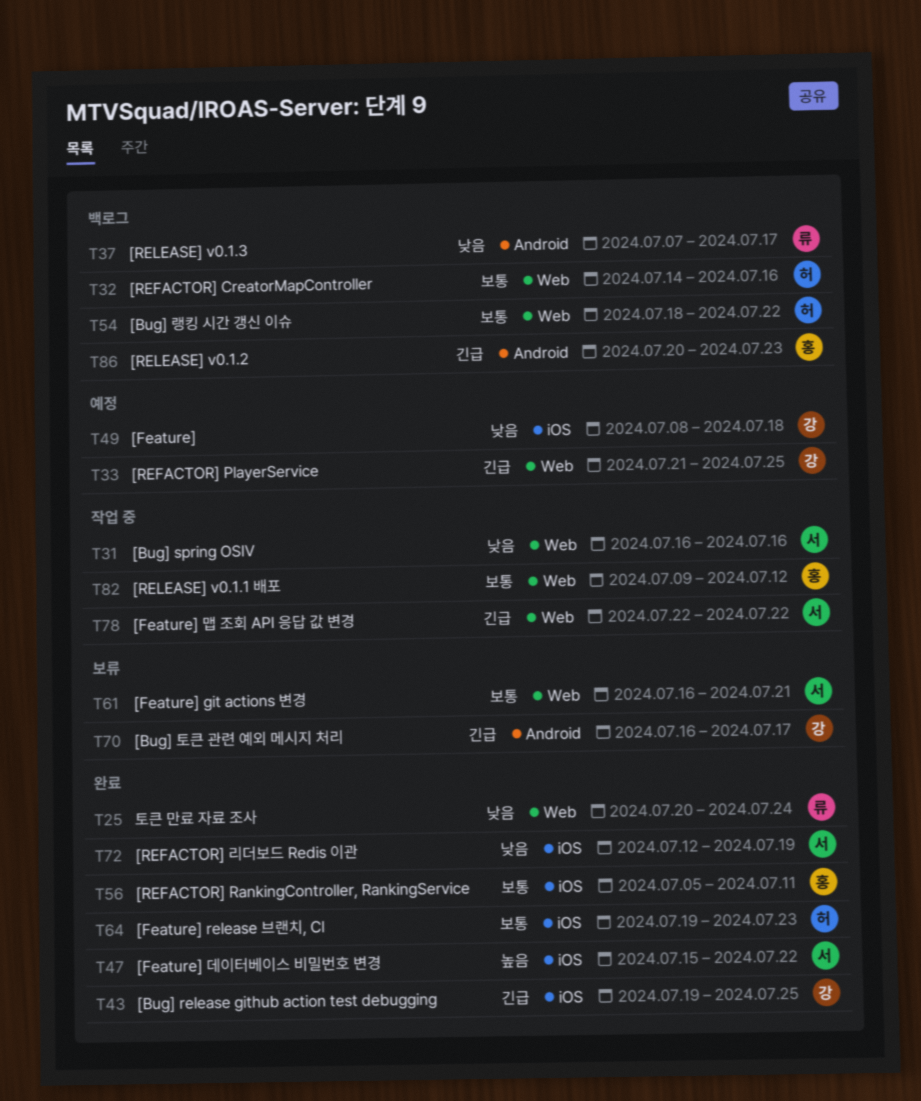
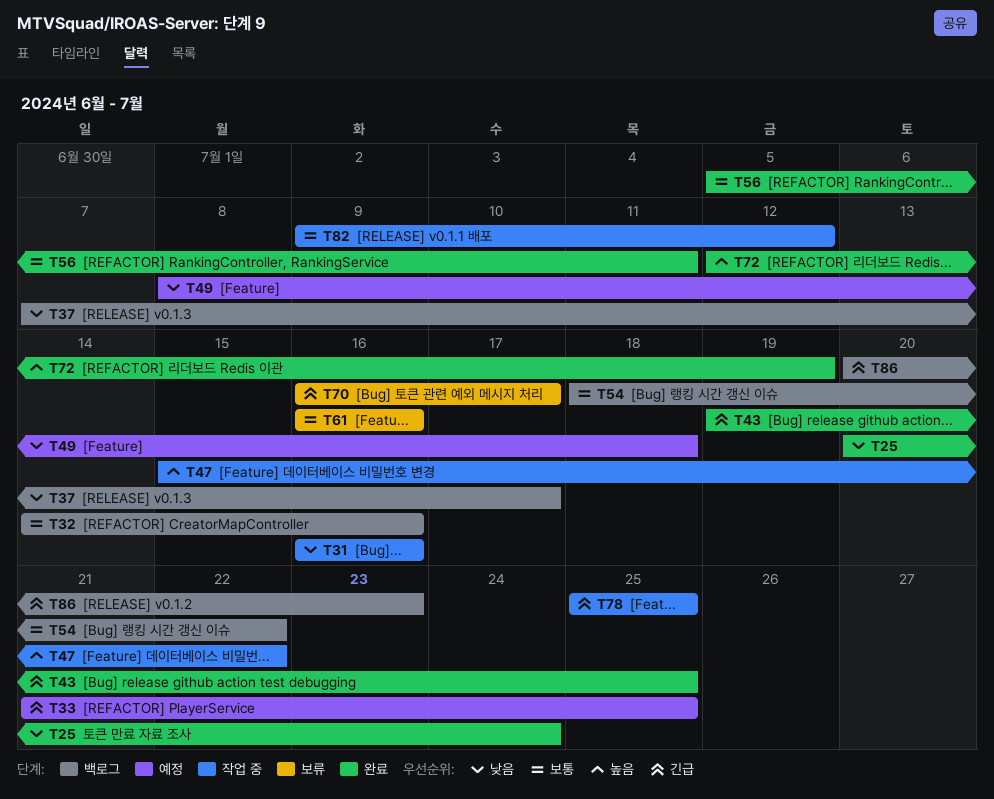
T47, status: 완료 -> 작업 중
T61, due: Jul 21 -> Jul 16
T64: present -> none
T72, priority: 낮음 -> 높음
T78, start: Jul 22 -> Jul 25
T78, due: Jul 22 -> Jul 25

